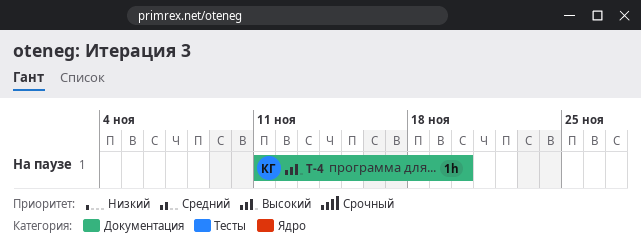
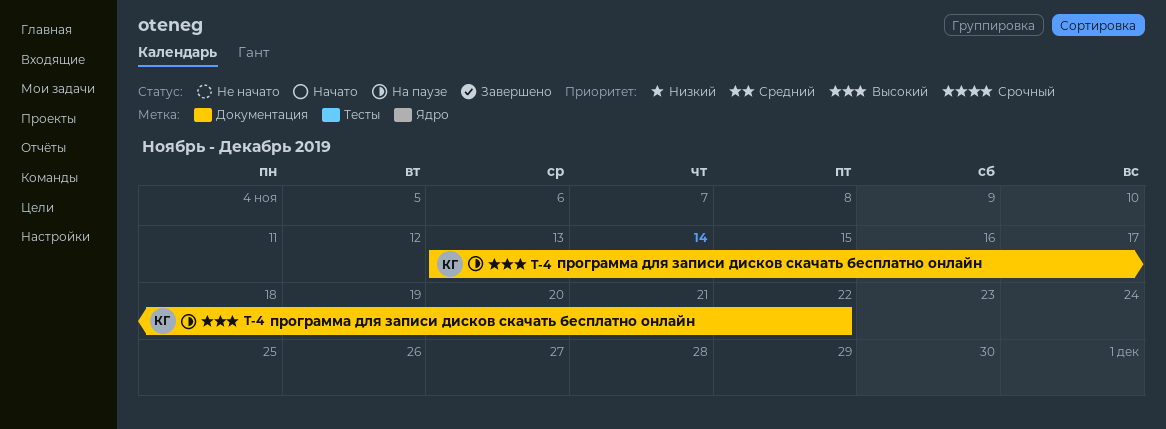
T-4, start: Nov 11 -> Nov 13
T-4, due: Nov 20 -> Nov 22

